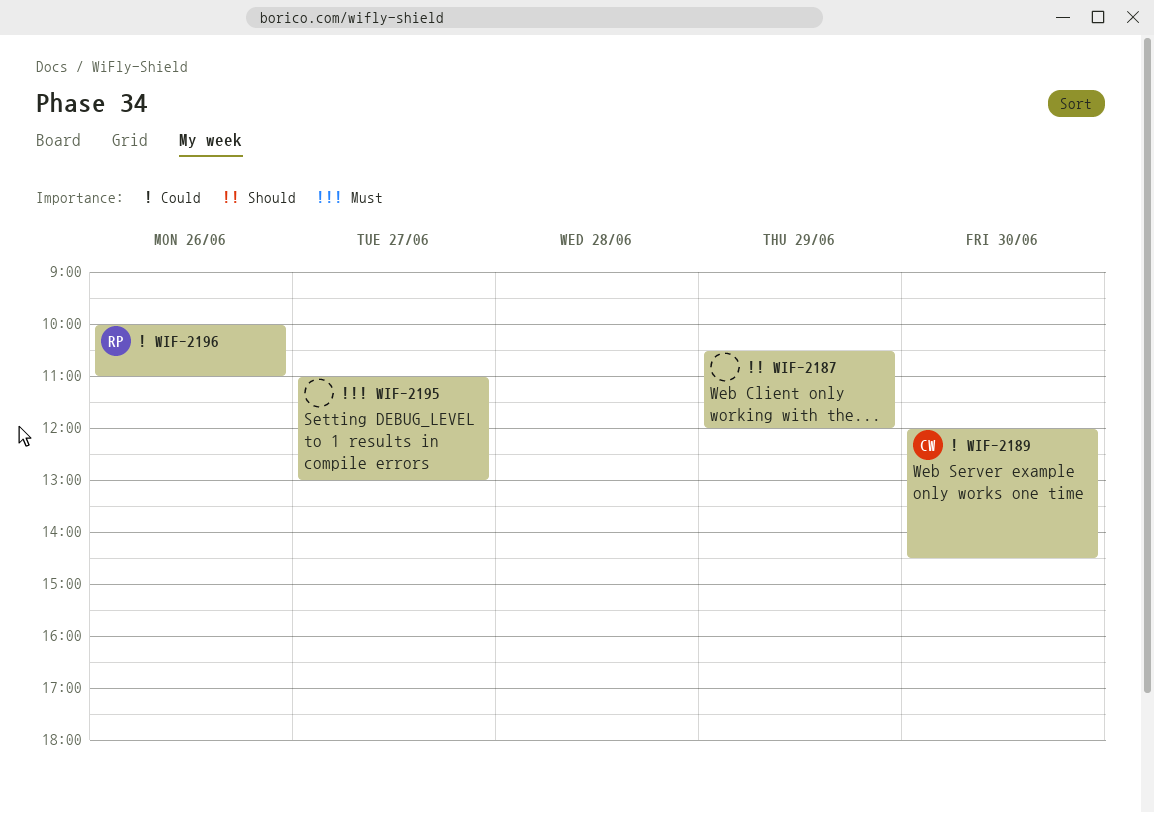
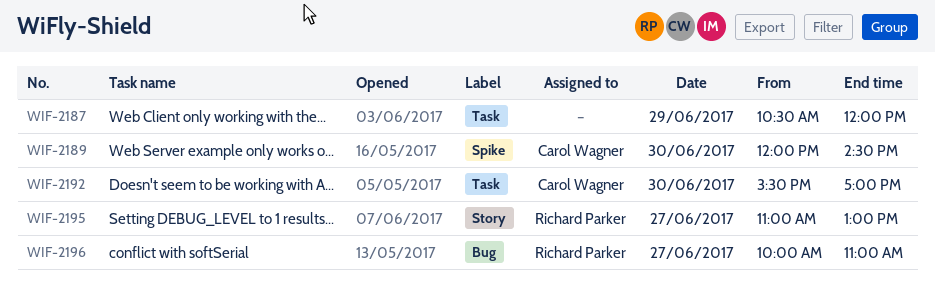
WIF-2192: none -> present
WIF-2195, owner: none -> Richard Parker
WIF-2196, day: Jun 26 -> Jun 27

